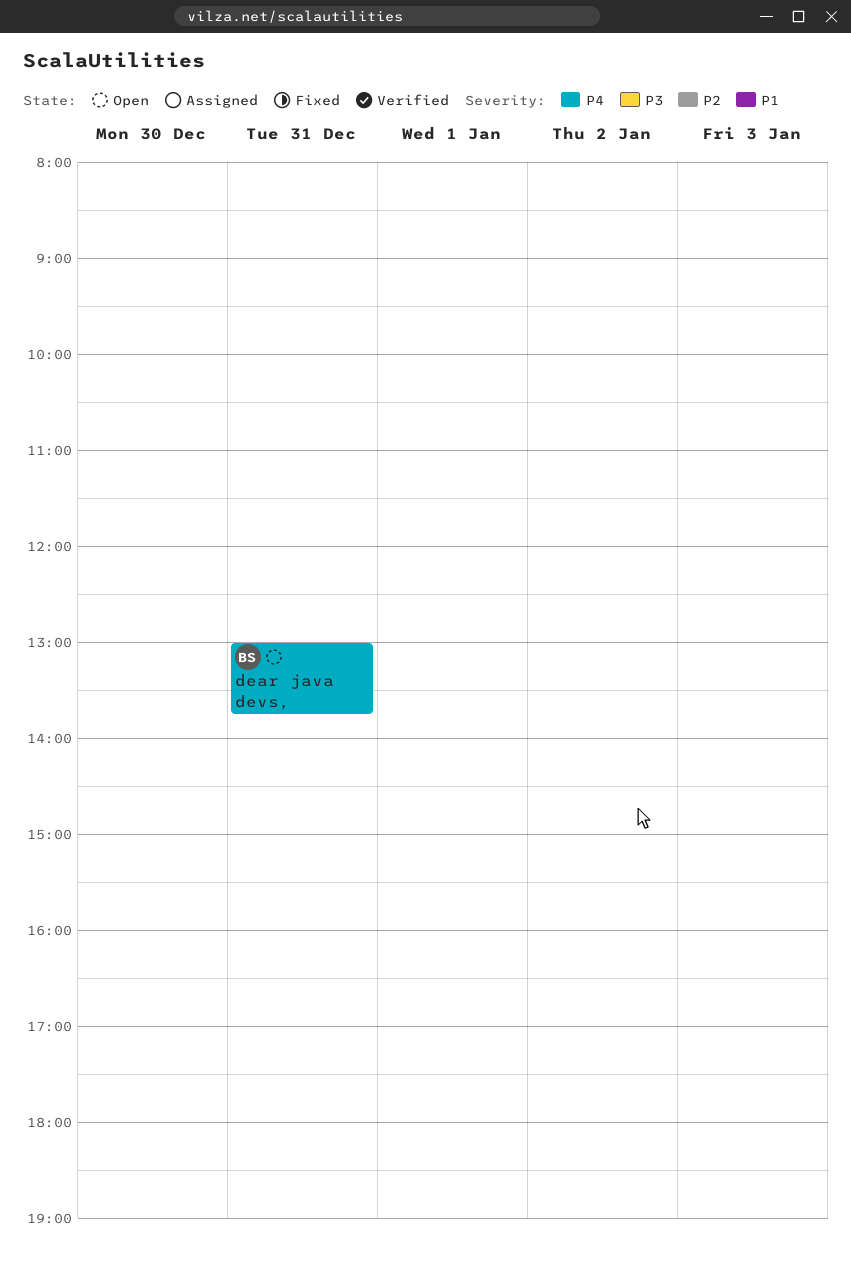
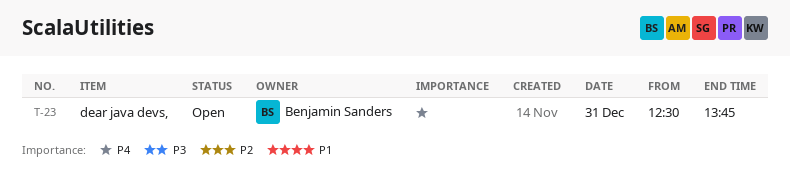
dear java devs,, begins: 13:00 -> 12:30

